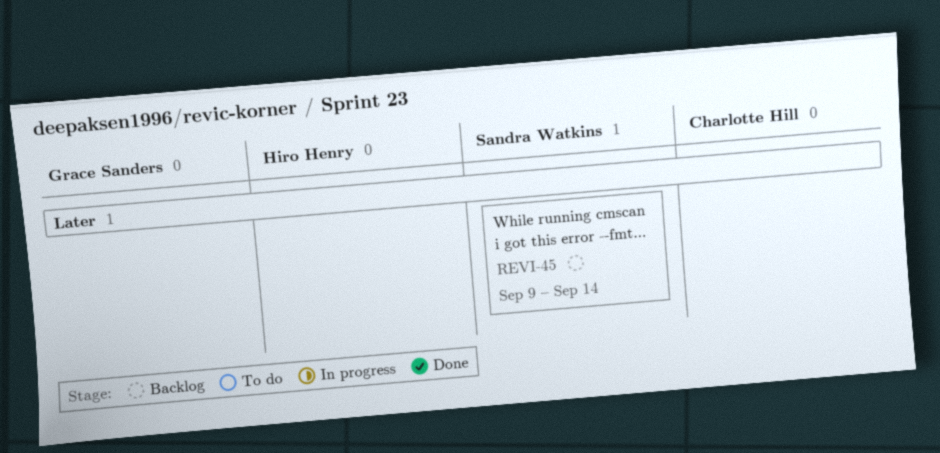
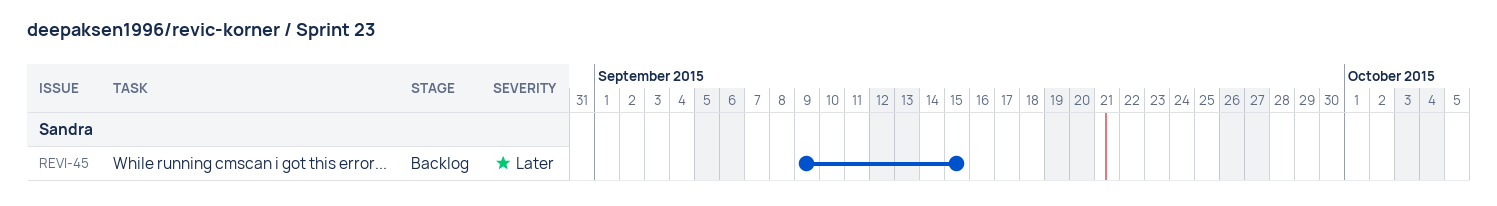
REVI-45, due: Sep 14 -> Sep 15

